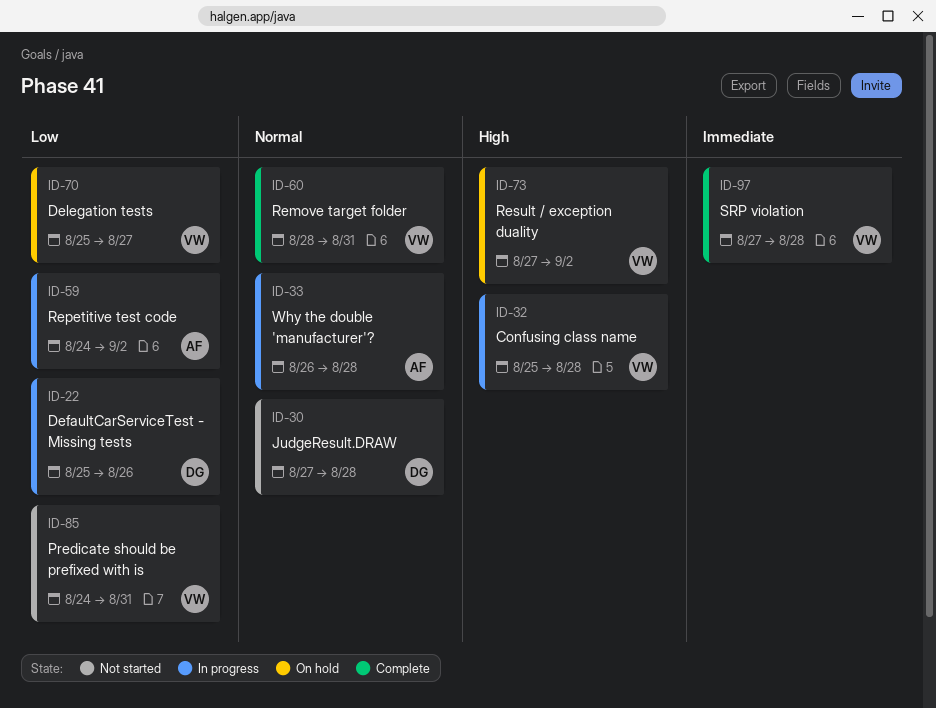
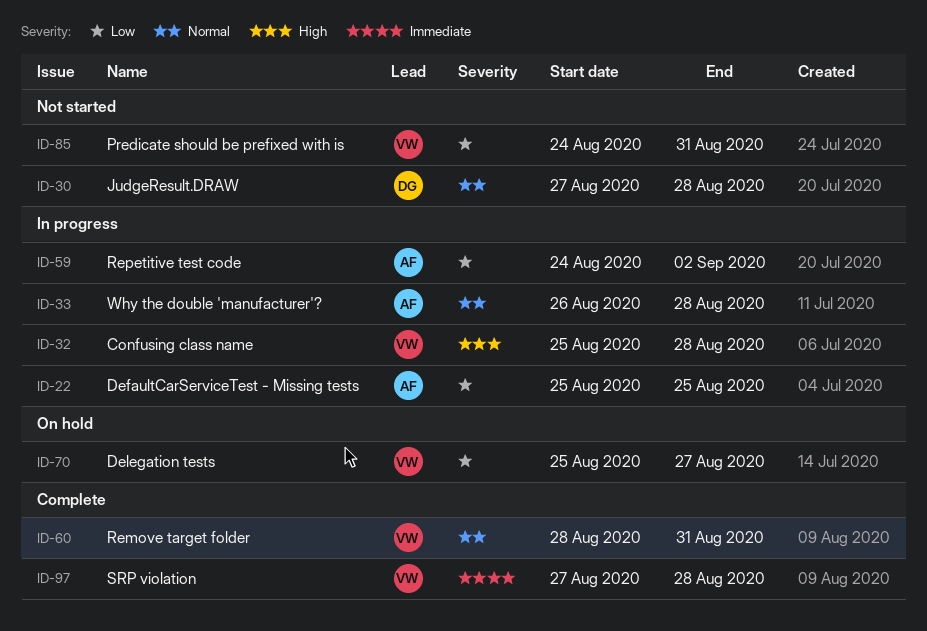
ID-22, owner: DG -> AF
ID-22, due: Aug 26 -> Aug 25
ID-73: present -> none

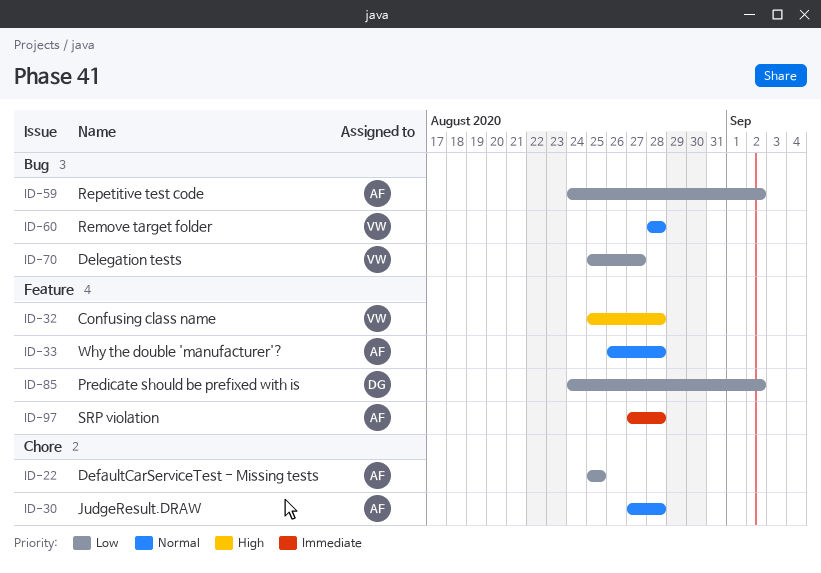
ID-30, owner: DG -> AF
ID-60, due: Aug 31 -> Aug 28
ID-85, owner: VW -> DG
ID-85, due: Aug 31 -> Sep 2
ID-97, owner: VW -> AF

